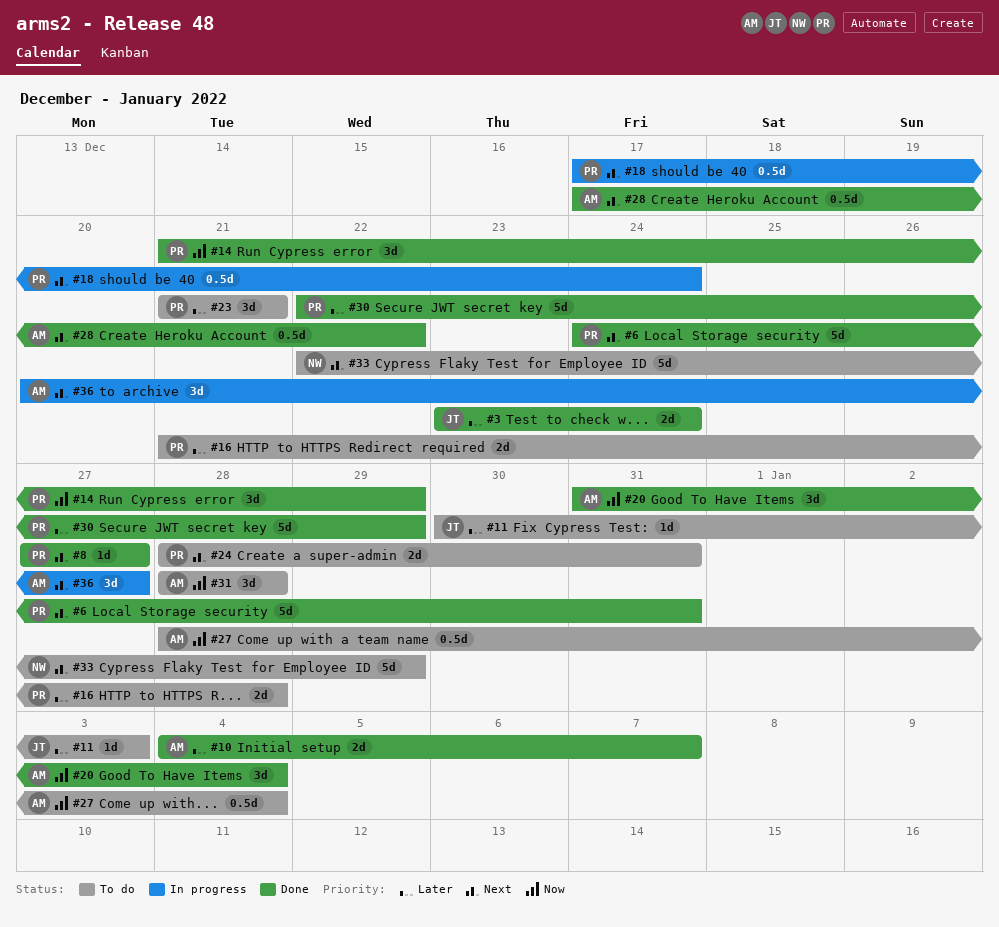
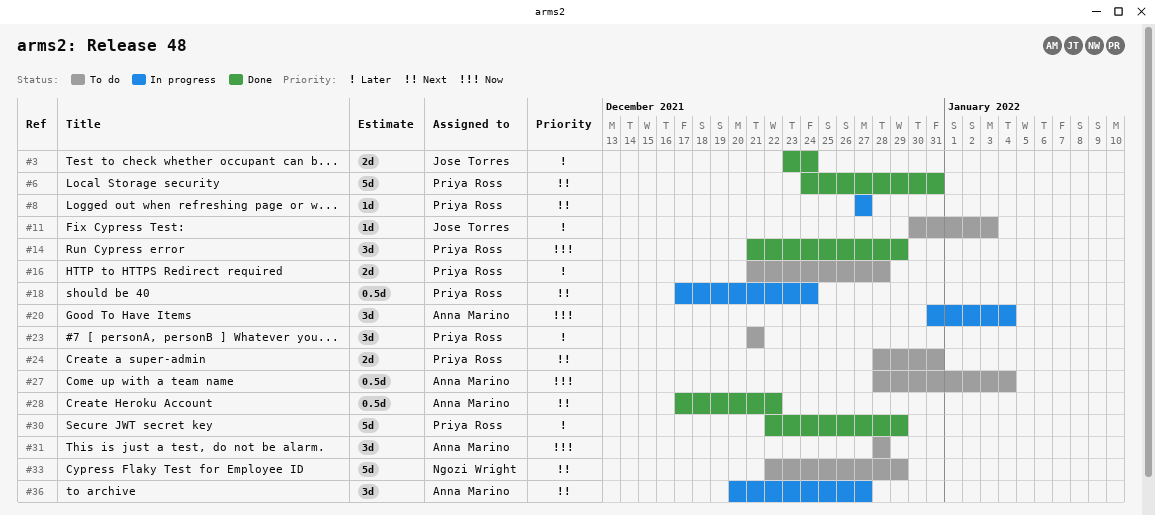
#8, status: Done -> In progress
#10: present -> none
#20, status: Done -> In progress

